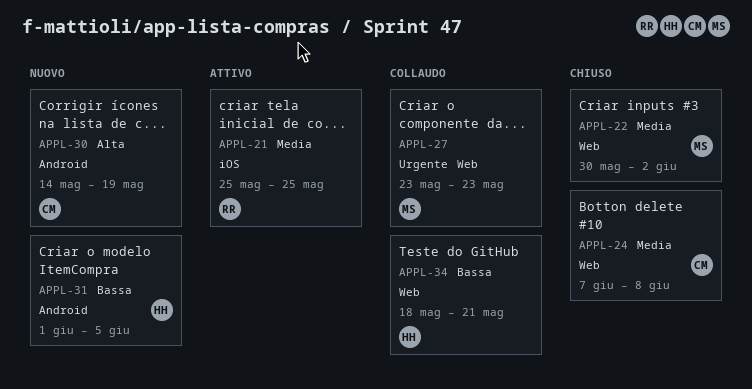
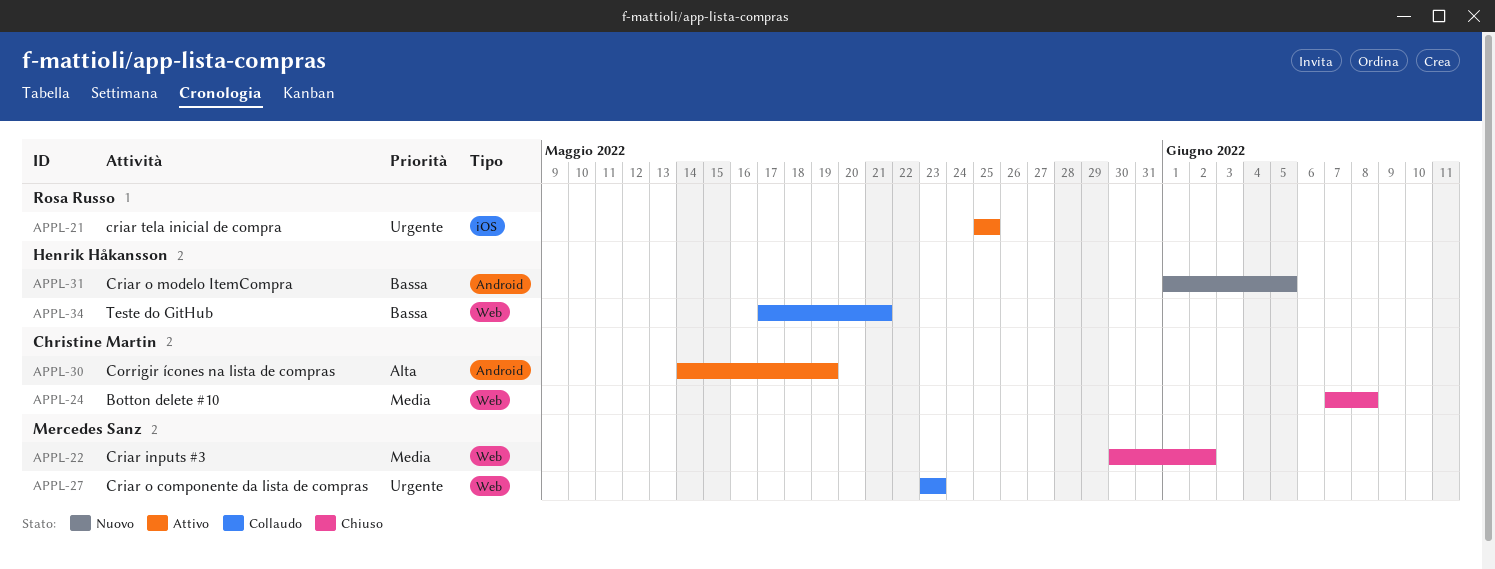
APPL-21, priority: Media -> Urgente
APPL-30, status: Nuovo -> Attivo
APPL-34, start: May 18 -> May 17

